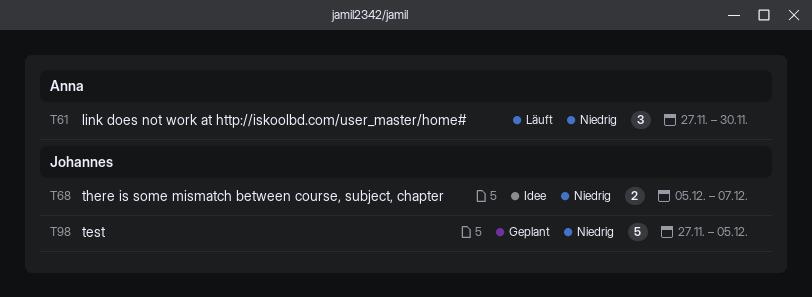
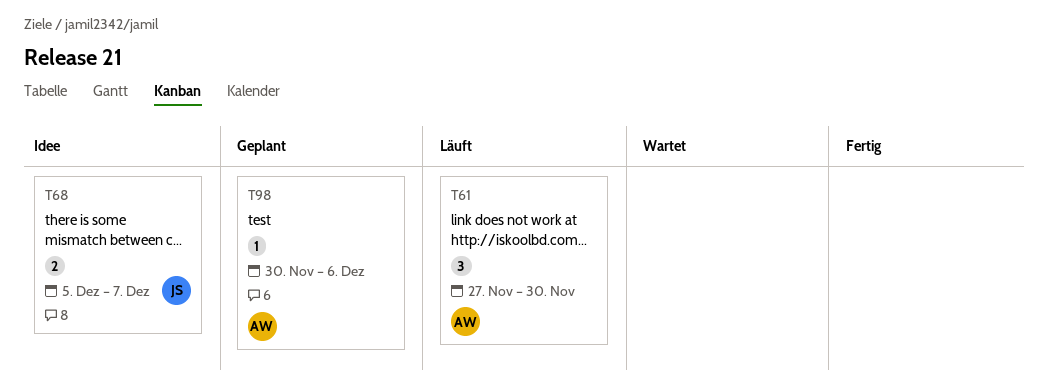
T98, owner: Johannes -> Anna
T98, estimate: 5 -> 1
T98, start: Nov 27 -> Nov 30
T98, due: Dec 5 -> Dec 6

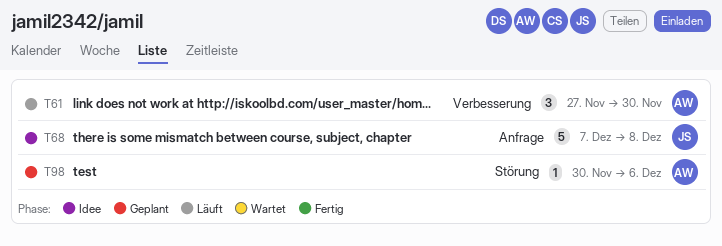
T68, estimate: 2 -> 5
T68, start: Dec 5 -> Dec 7
T68, due: Dec 7 -> Dec 8

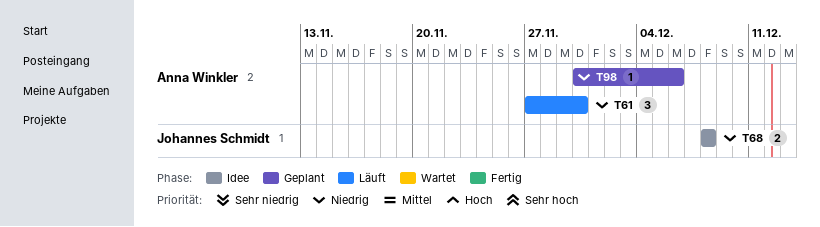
T68, estimate: 5 -> 2
T68, start: Dec 7 -> Dec 8

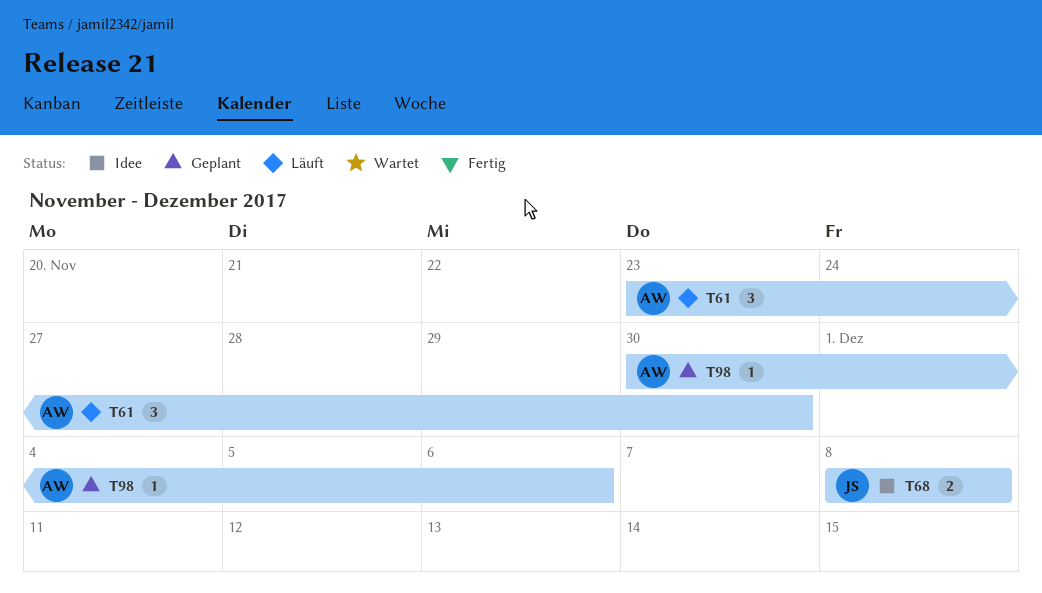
T61, start: Nov 27 -> Nov 23

